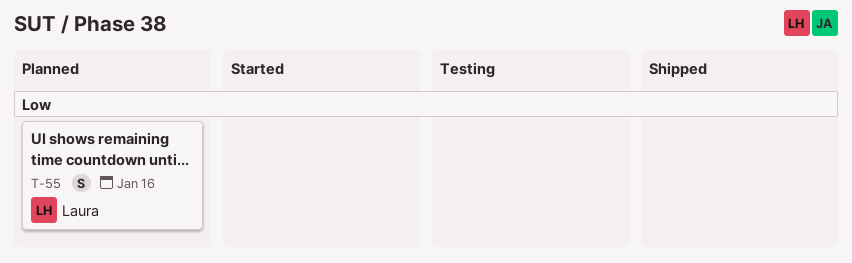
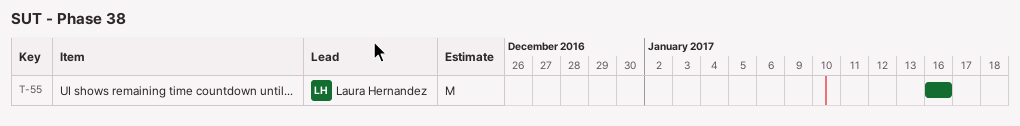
T-55, estimate: S -> M

